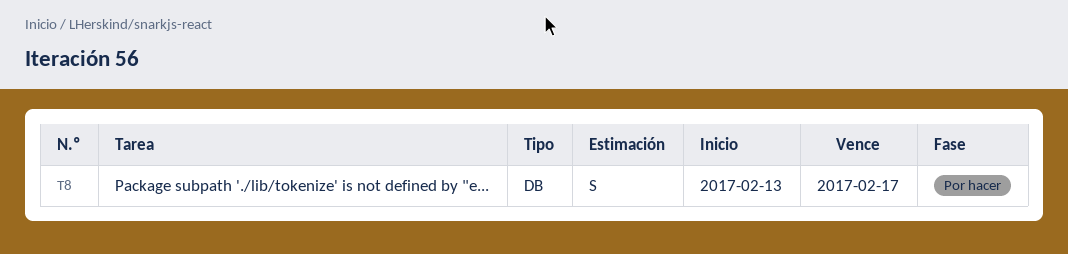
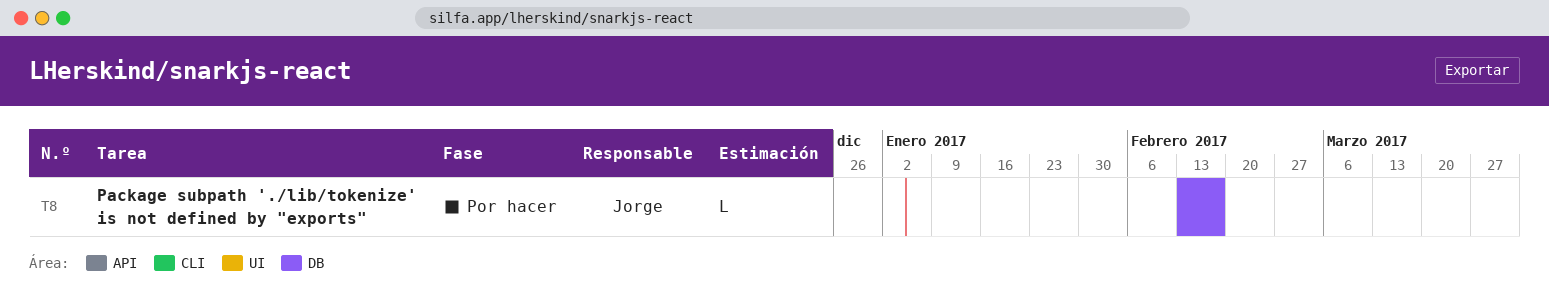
T8, estimate: S -> L

